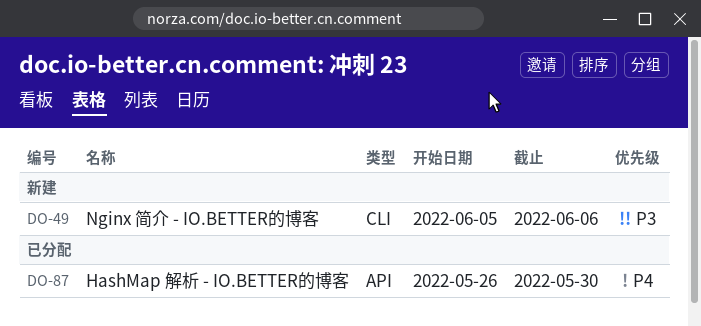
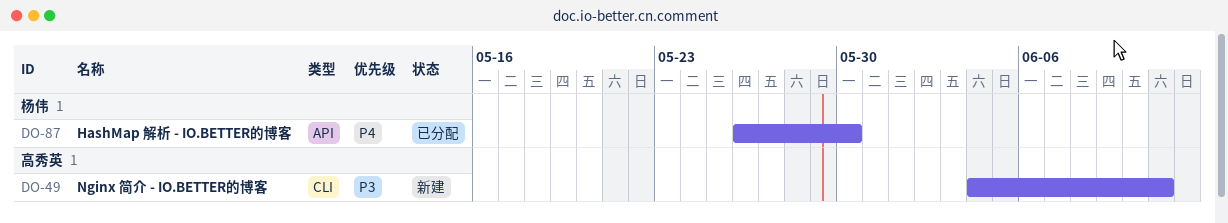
DO-49, start: Jun 5 -> Jun 4
DO-49, due: Jun 6 -> Jun 11

